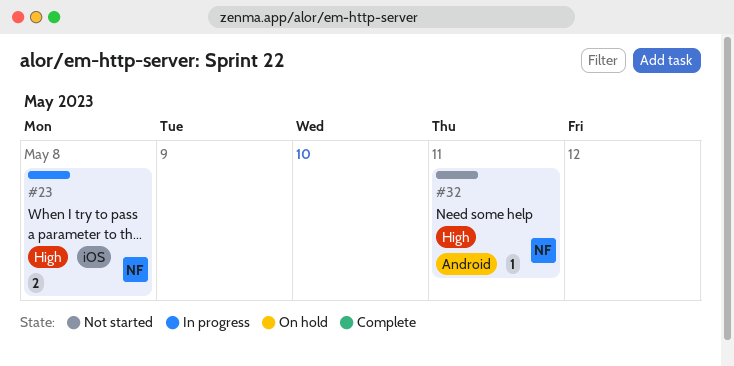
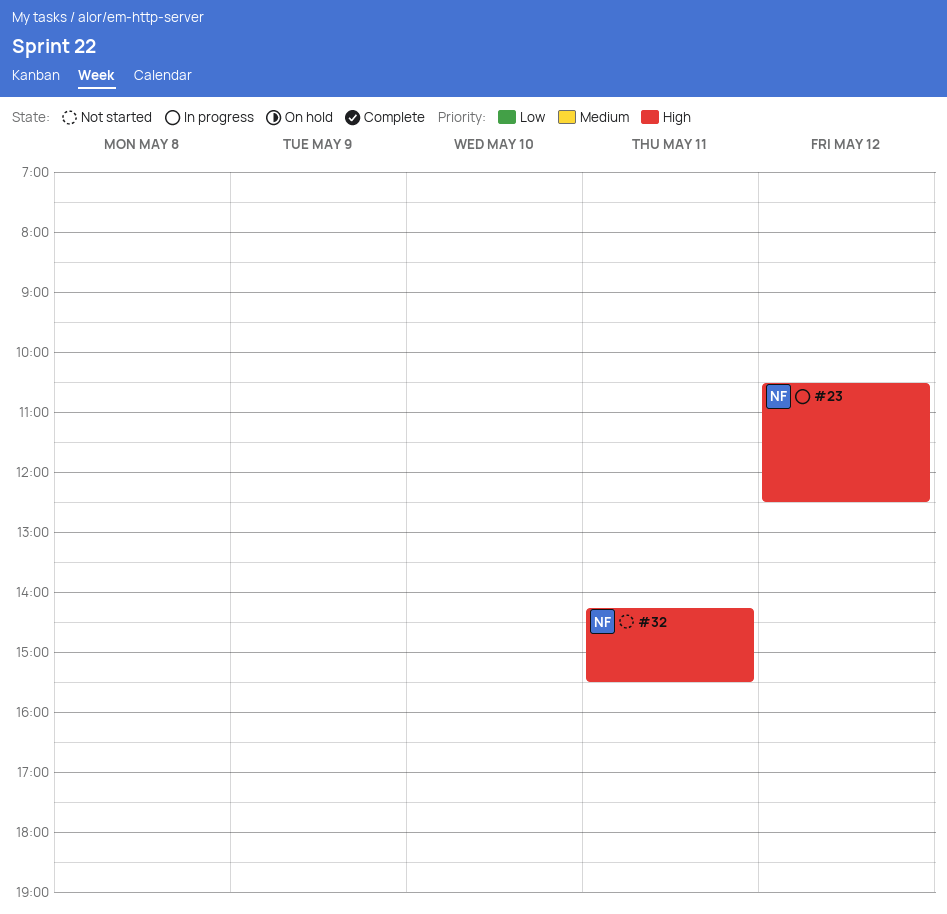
#23, day: May 8 -> May 12

